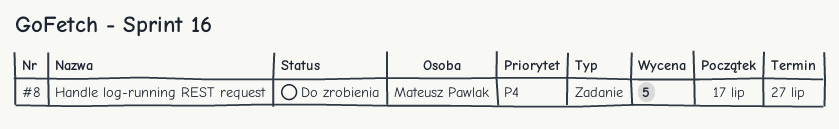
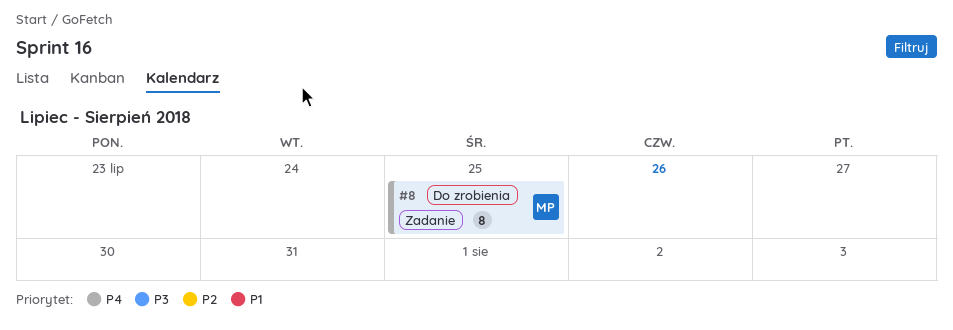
#8, estimate: 5 -> 8
#8, due: Jul 27 -> Jul 25

